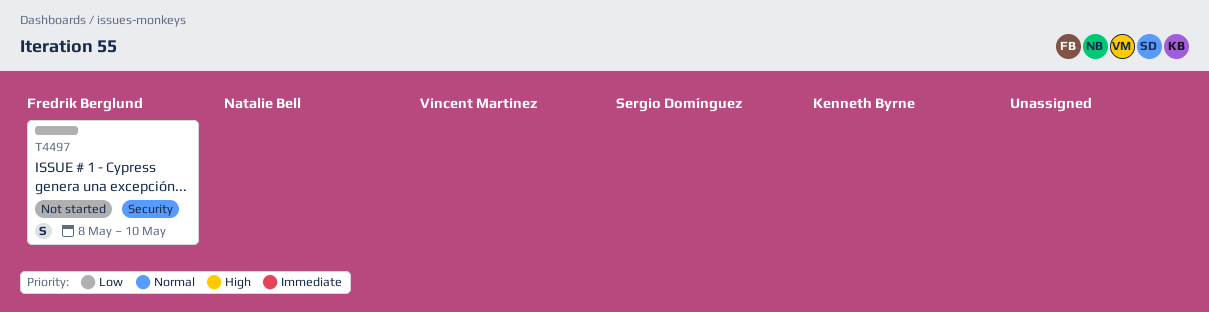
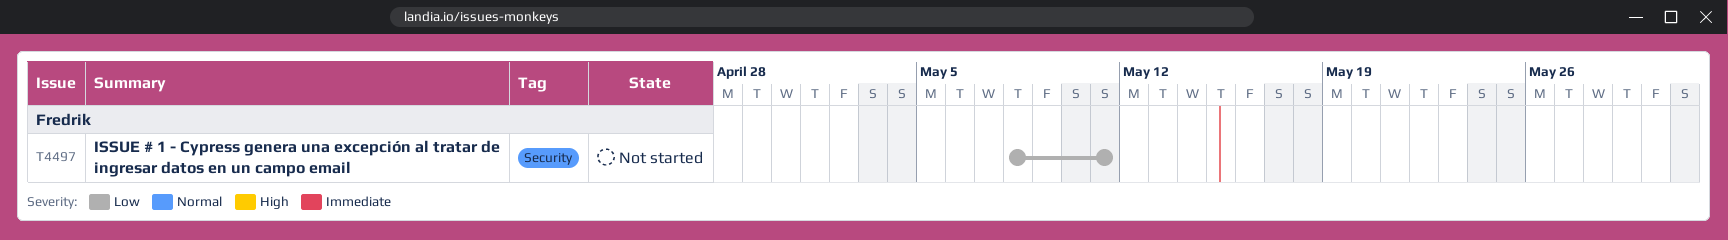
T4497, due: May 10 -> May 11

